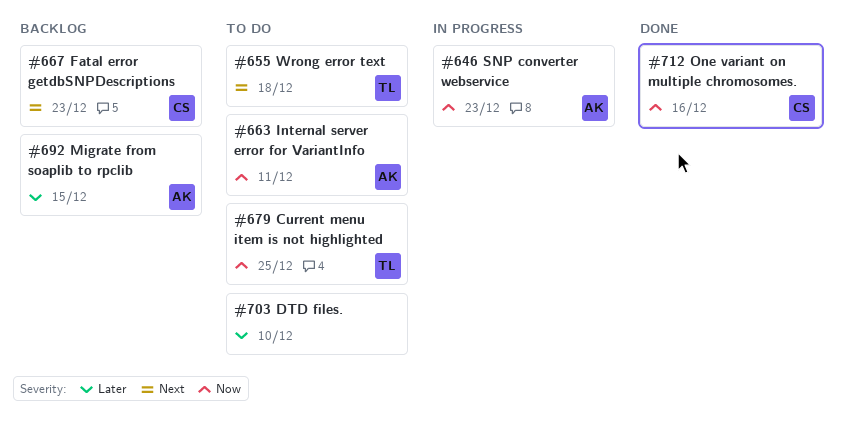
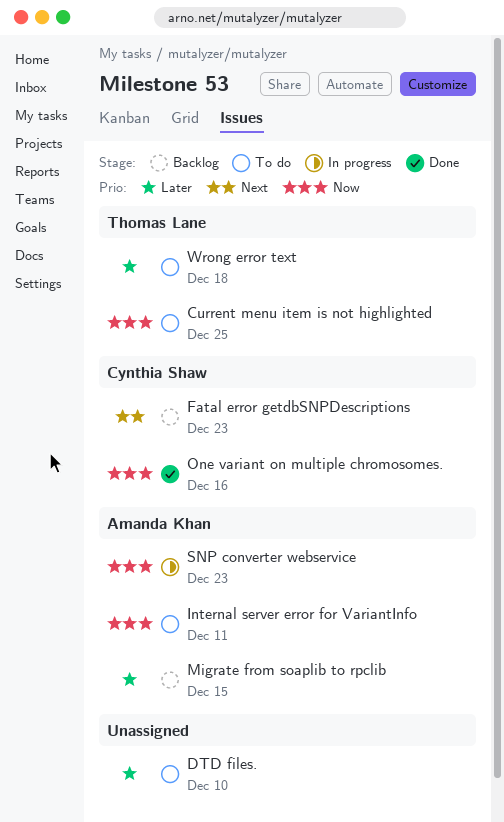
Wrong error text, priority: Next -> Later

